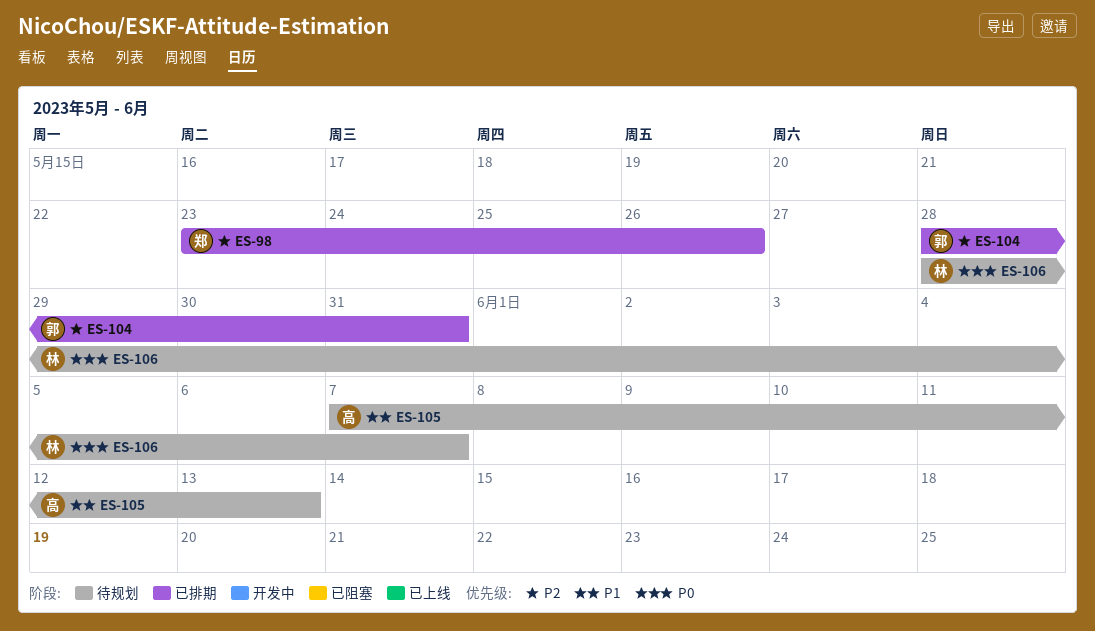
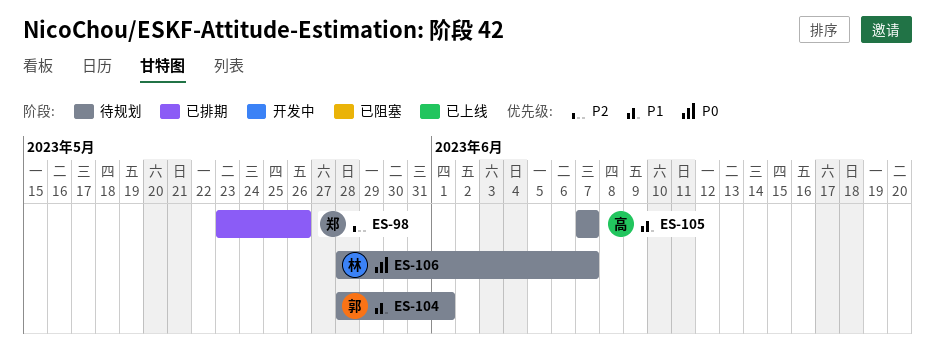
ES-104, status: 已排期 -> 待规划
ES-104, priority: P2 -> P1
ES-104, due: May 31 -> Jun 1
ES-105, due: Jun 13 -> Jun 7

